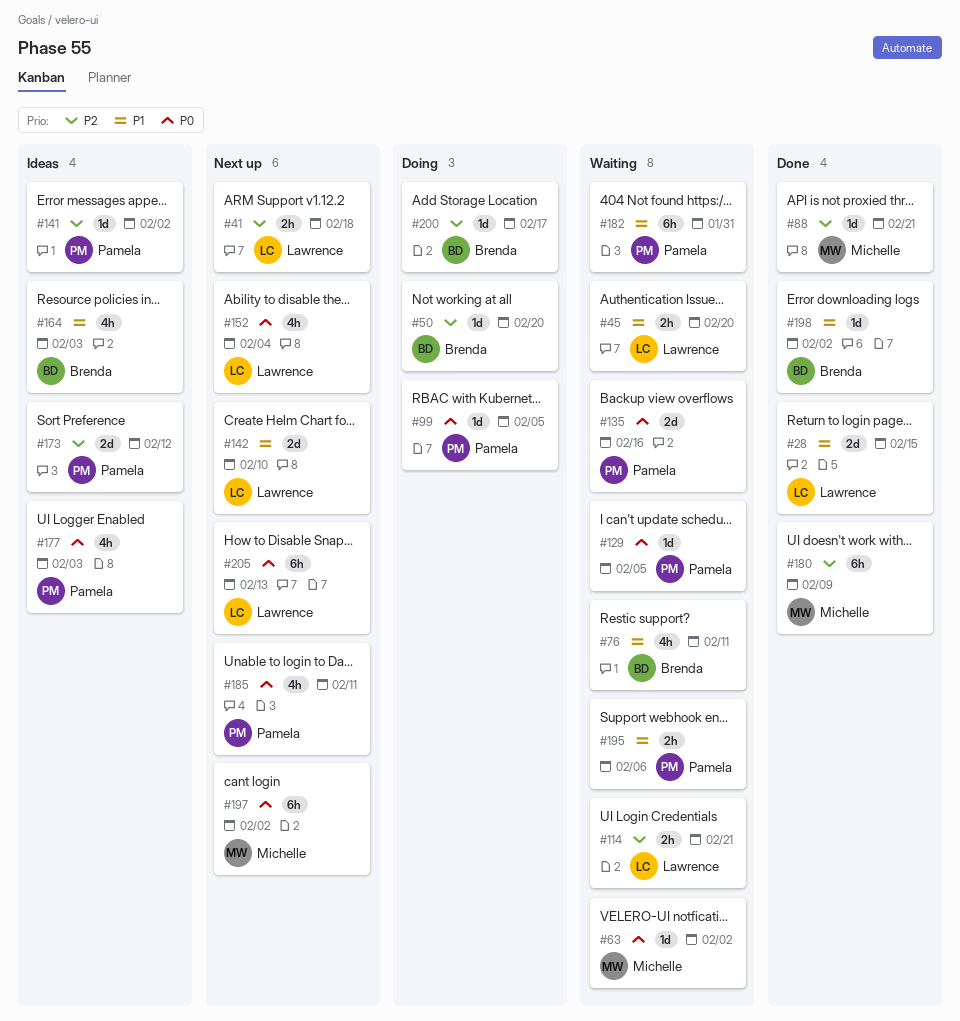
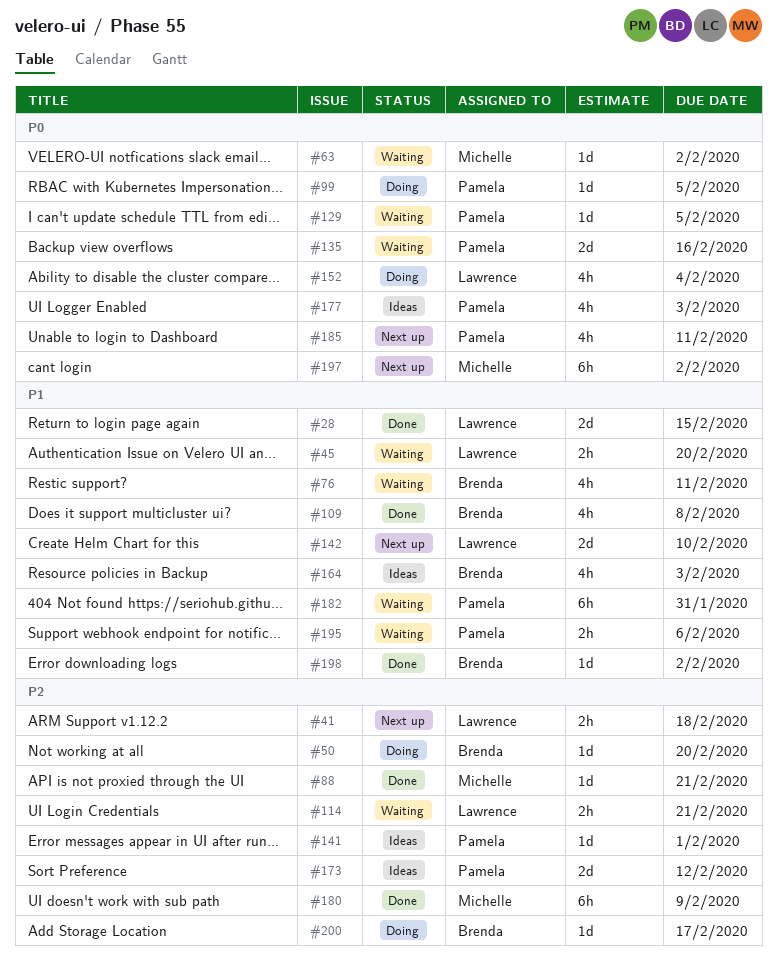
#109: none -> present
#141, due: Feb 2 -> Feb 1
#152, status: Next up -> Doing
#205: present -> none

